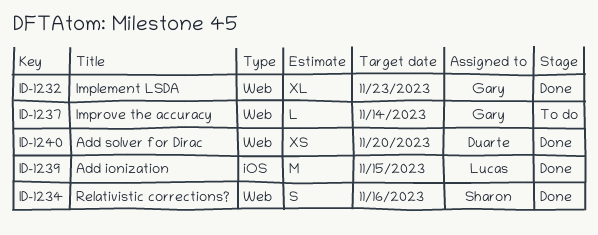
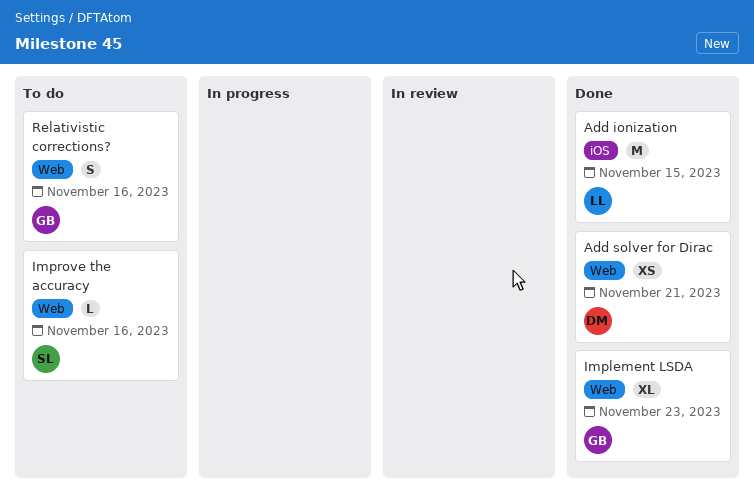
Add solver for Dirac, due: Nov 20 -> Nov 21
Improve the accuracy, owner: Gary -> Sharon
Improve the accuracy, due: Nov 14 -> Nov 16
Relativistic corrections?, status: Done -> To do
Relativistic corrections?, owner: Sharon -> Gary

